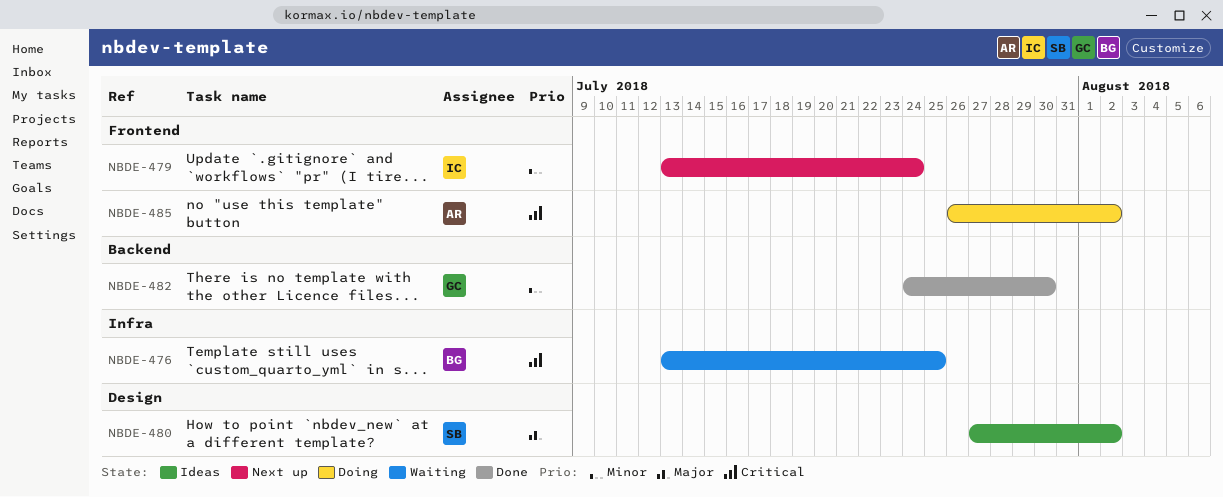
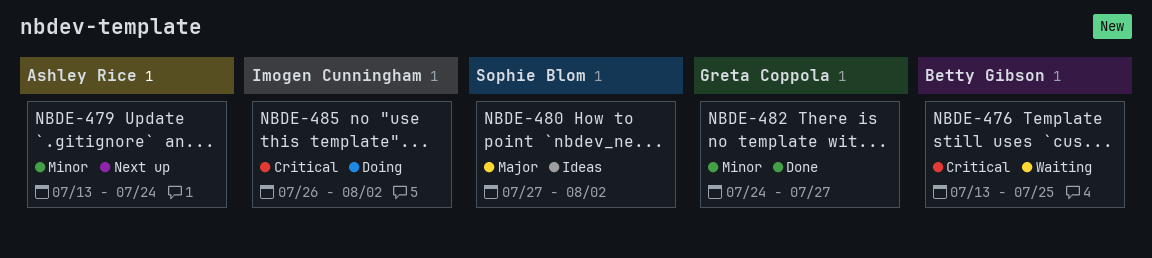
NBDE-479, owner: Imogen Cunningham -> Ashley Rice
NBDE-482, due: Jul 30 -> Jul 27
NBDE-485, owner: Ashley Rice -> Imogen Cunningham

